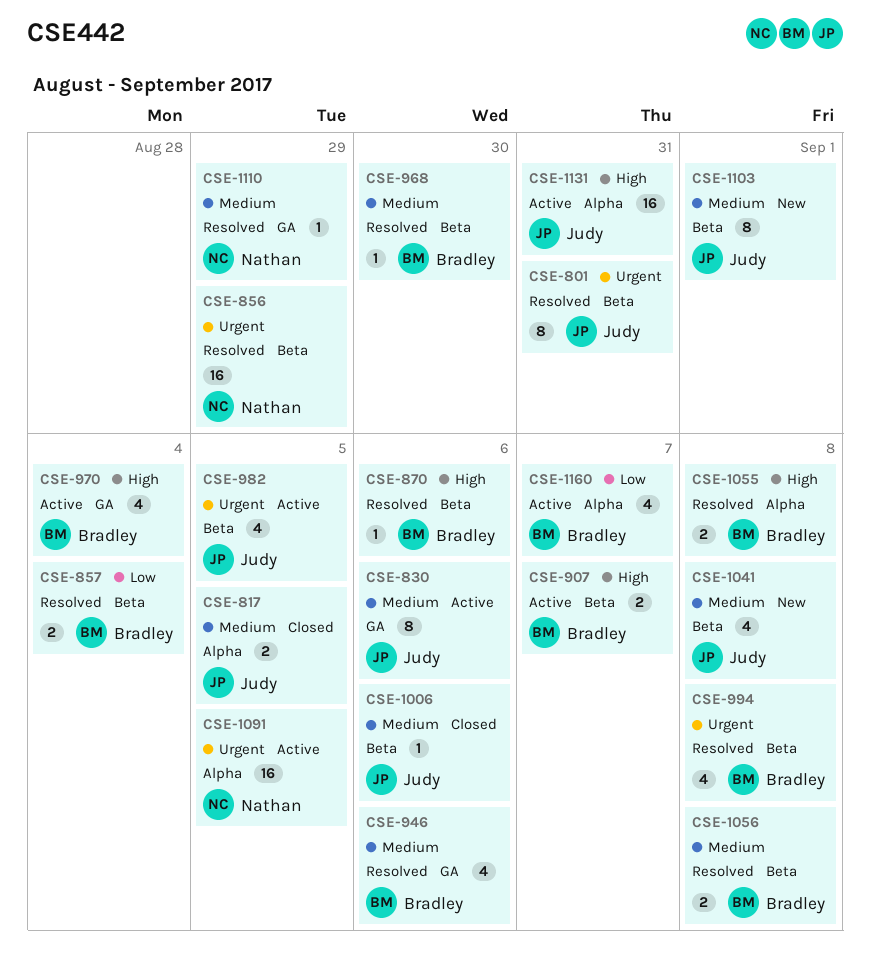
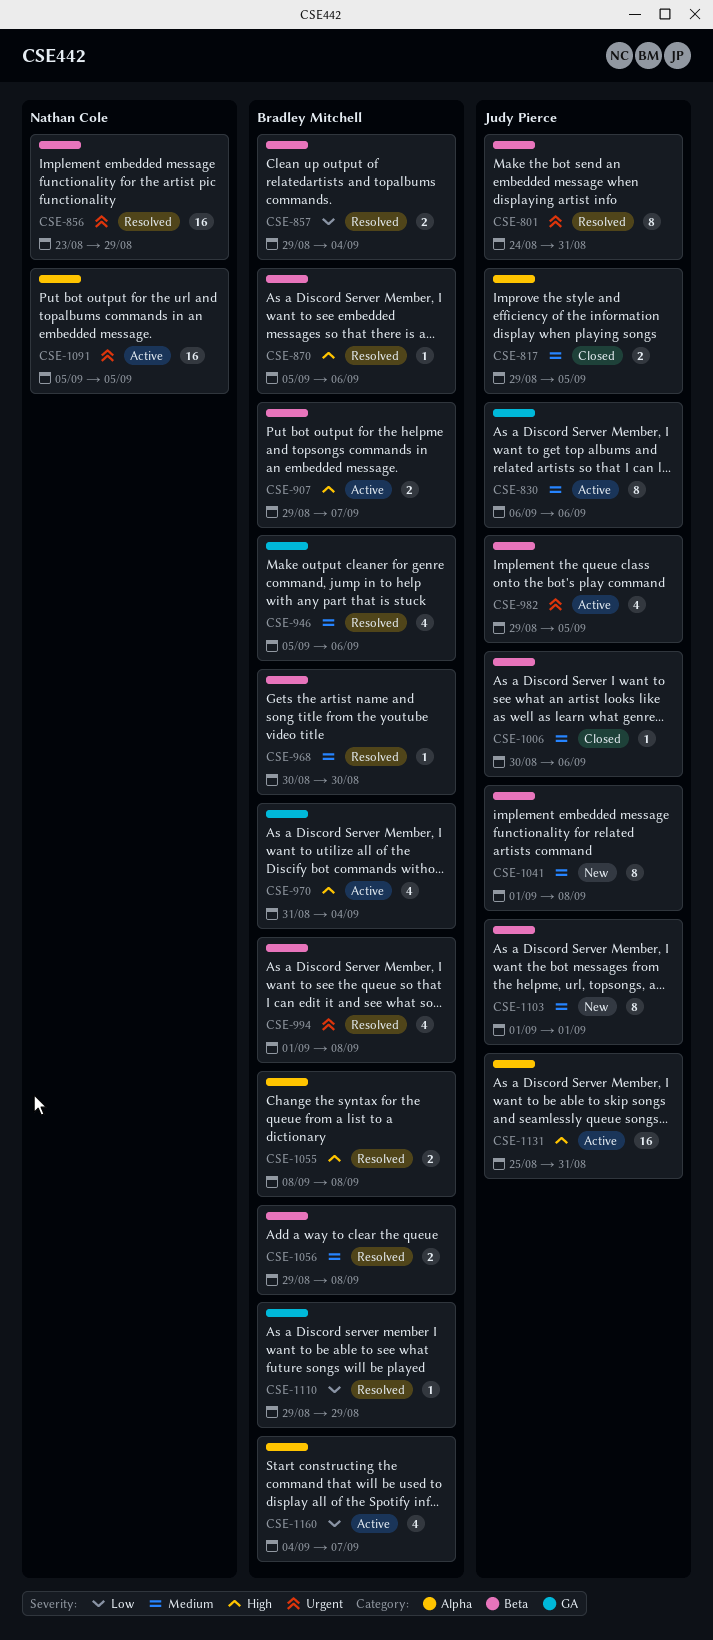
CSE-1041, estimate: 4 -> 8
CSE-1110, owner: Nathan Cole -> Bradley Mitchell
CSE-1110, priority: Medium -> Low

